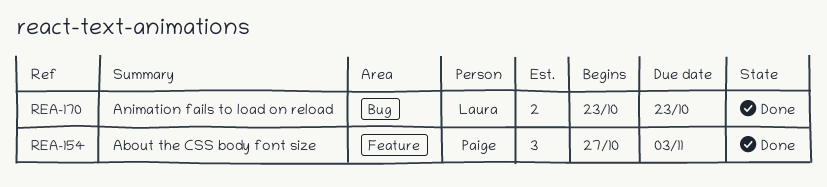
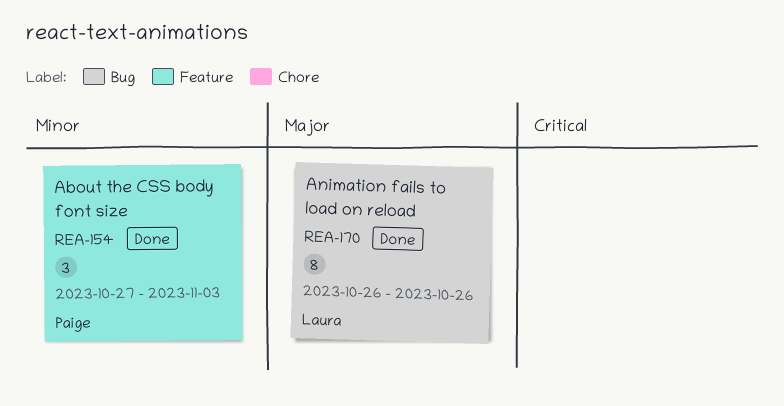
REA-170, estimate: 2 -> 8
REA-170, start: Oct 23 -> Oct 26
REA-170, due: Oct 23 -> Oct 26

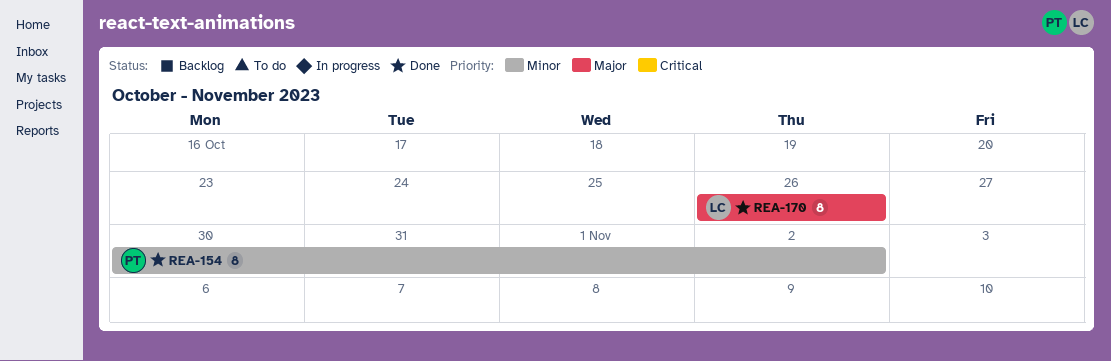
REA-154, estimate: 3 -> 8
REA-154, start: Oct 27 -> Oct 30
REA-154, due: Nov 3 -> Nov 2

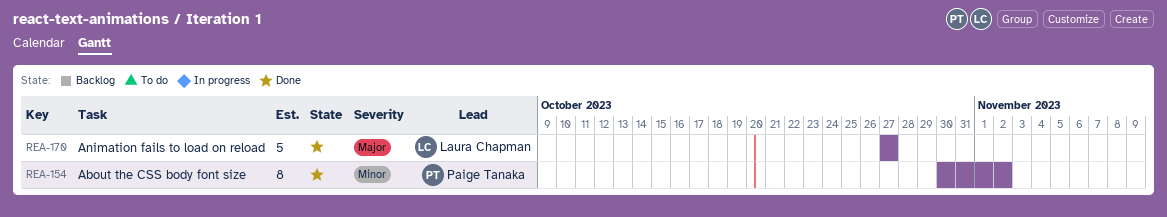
REA-170, estimate: 8 -> 5
REA-170, start: Oct 26 -> Oct 27
REA-170, due: Oct 26 -> Oct 27

